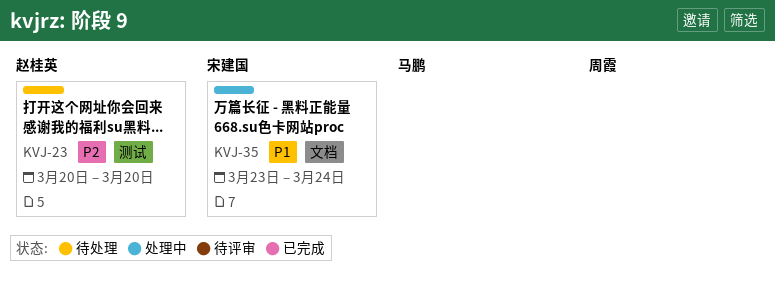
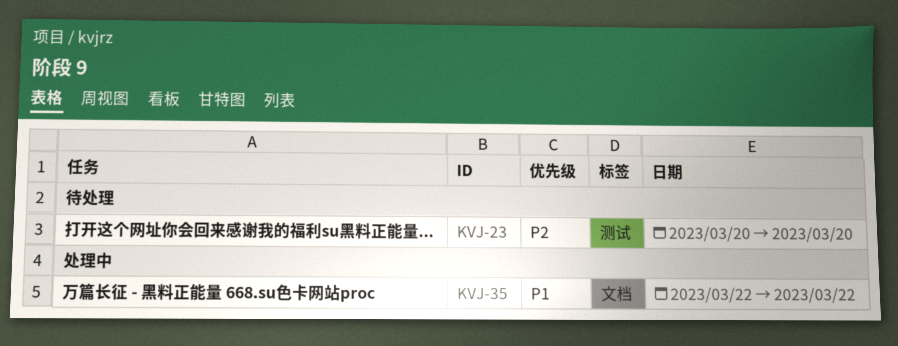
KVJ-35, start: Mar 23 -> Mar 22
KVJ-35, due: Mar 24 -> Mar 22

